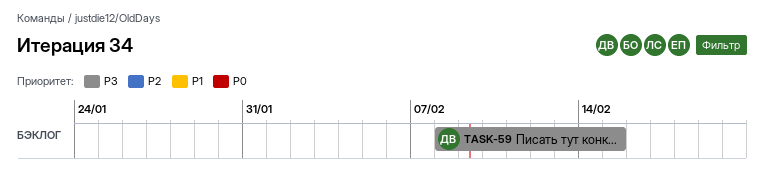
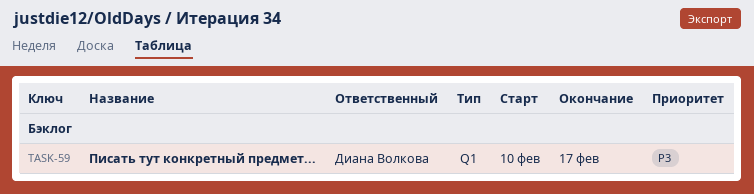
TASK-59, start: Feb 8 -> Feb 10
TASK-59, due: Feb 15 -> Feb 17

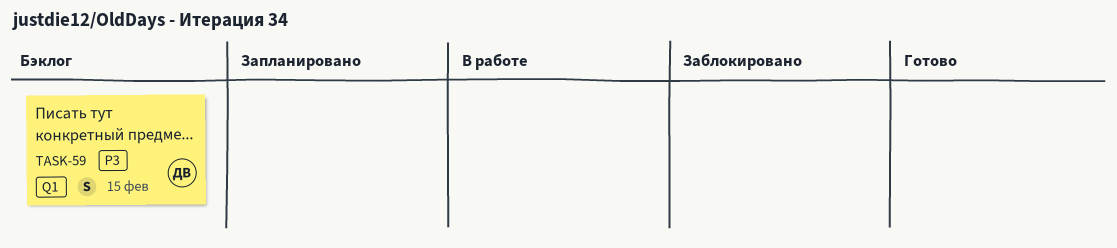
TASK-59, due: Feb 17 -> Feb 15

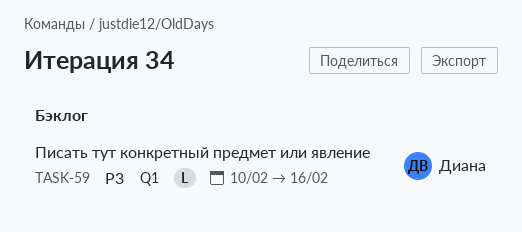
TASK-59, estimate: S -> L
TASK-59, due: Feb 15 -> Feb 16

